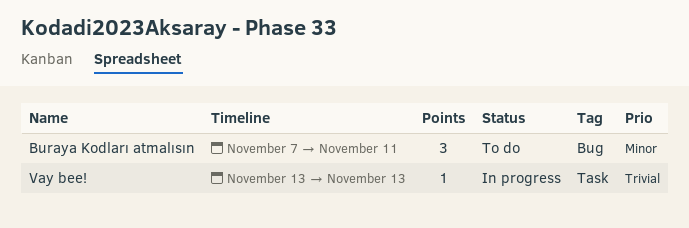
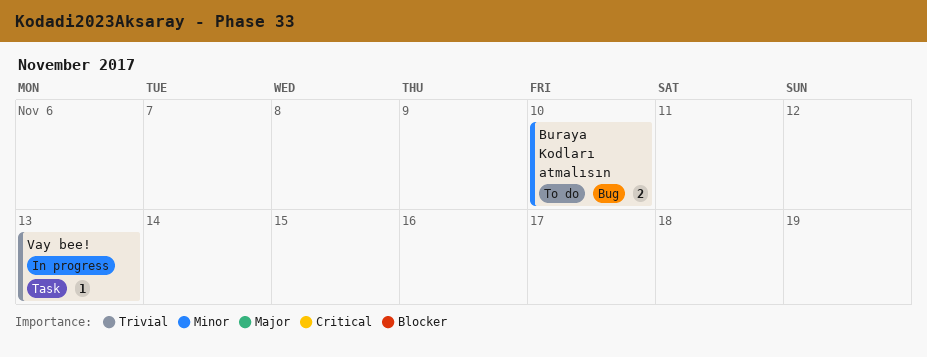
Buraya Kodları atmalısın, estimate: 3 -> 2
Buraya Kodları atmalısın, due: Nov 11 -> Nov 10

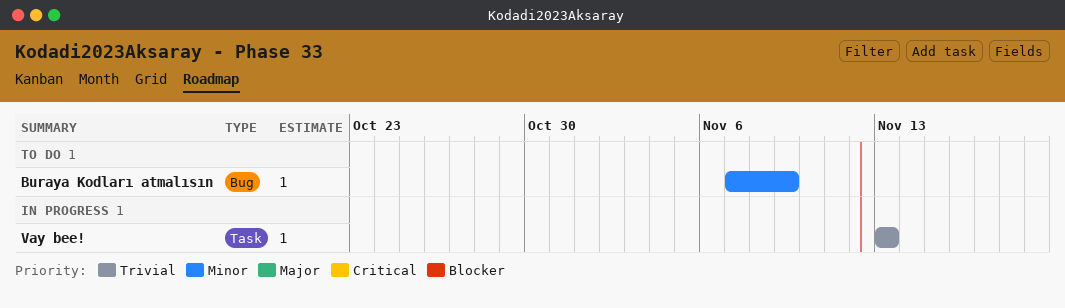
Buraya Kodları atmalısın, estimate: 2 -> 1
Buraya Kodları atmalısın, due: Nov 10 -> Nov 9

